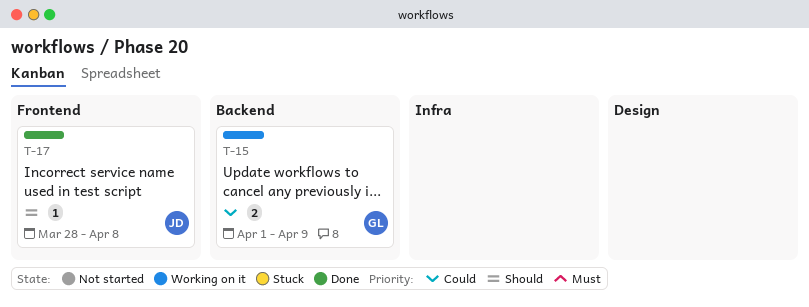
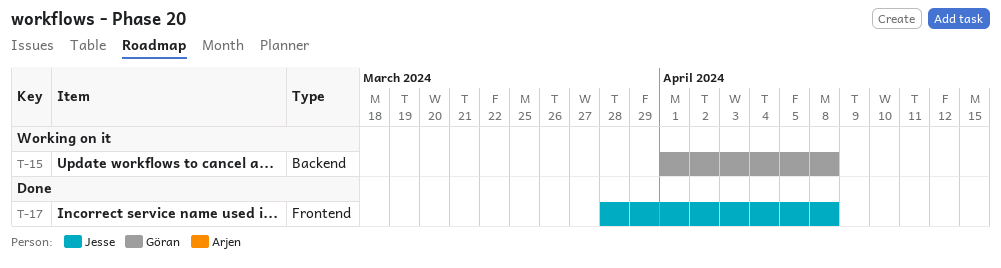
T-15, due: Apr 9 -> Apr 8

